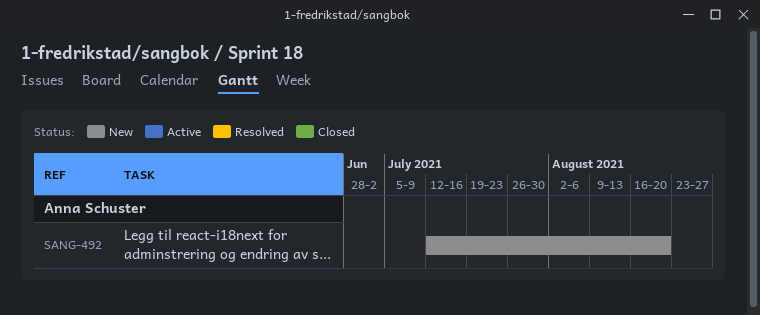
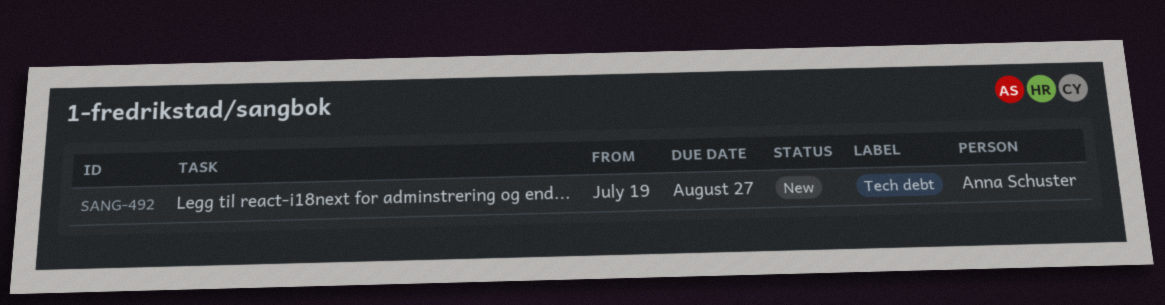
SANG-492, start: Jul 12 -> Jul 19
SANG-492, due: Aug 20 -> Aug 27

